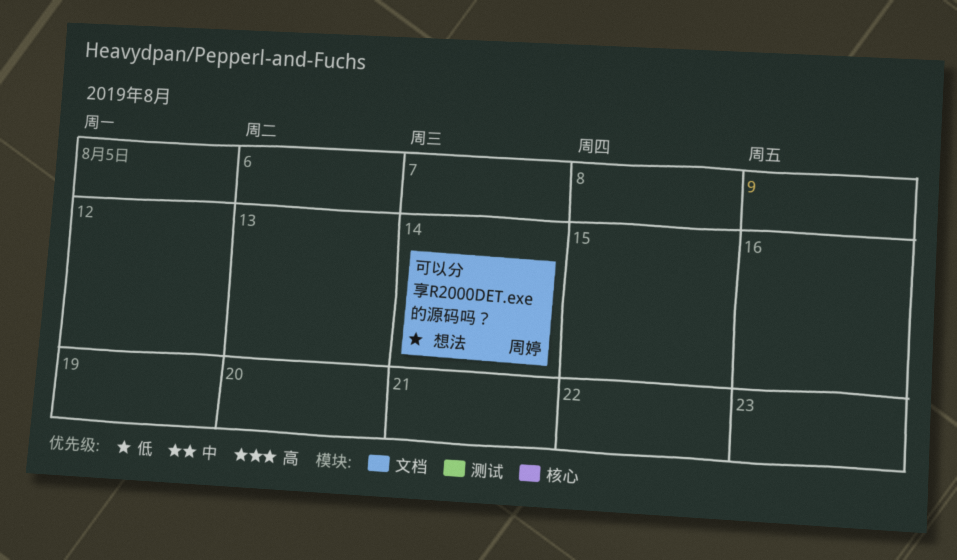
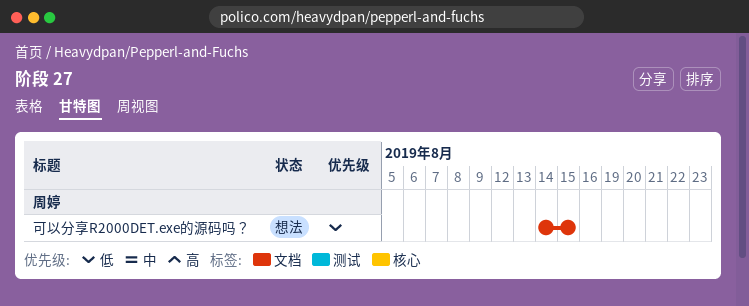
可以分享R2000DET.exe的源码吗？, due: Aug 14 -> Aug 15

